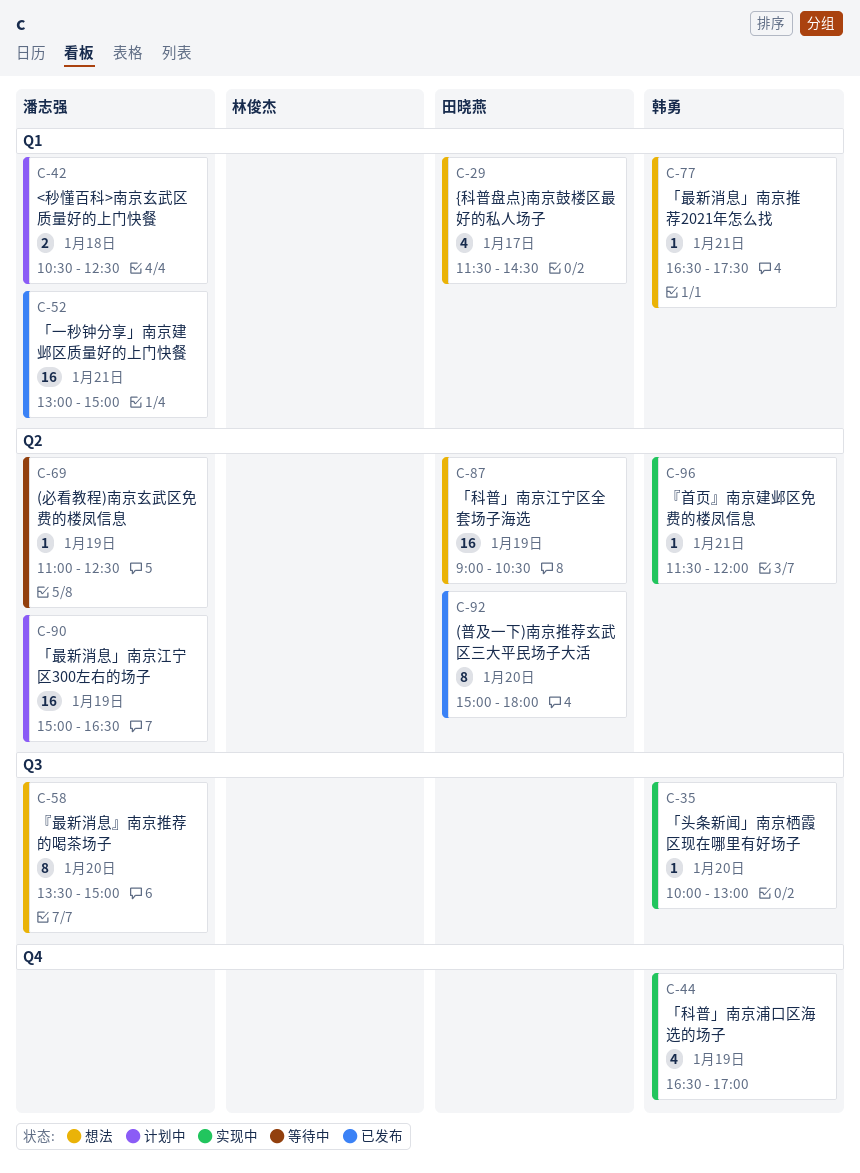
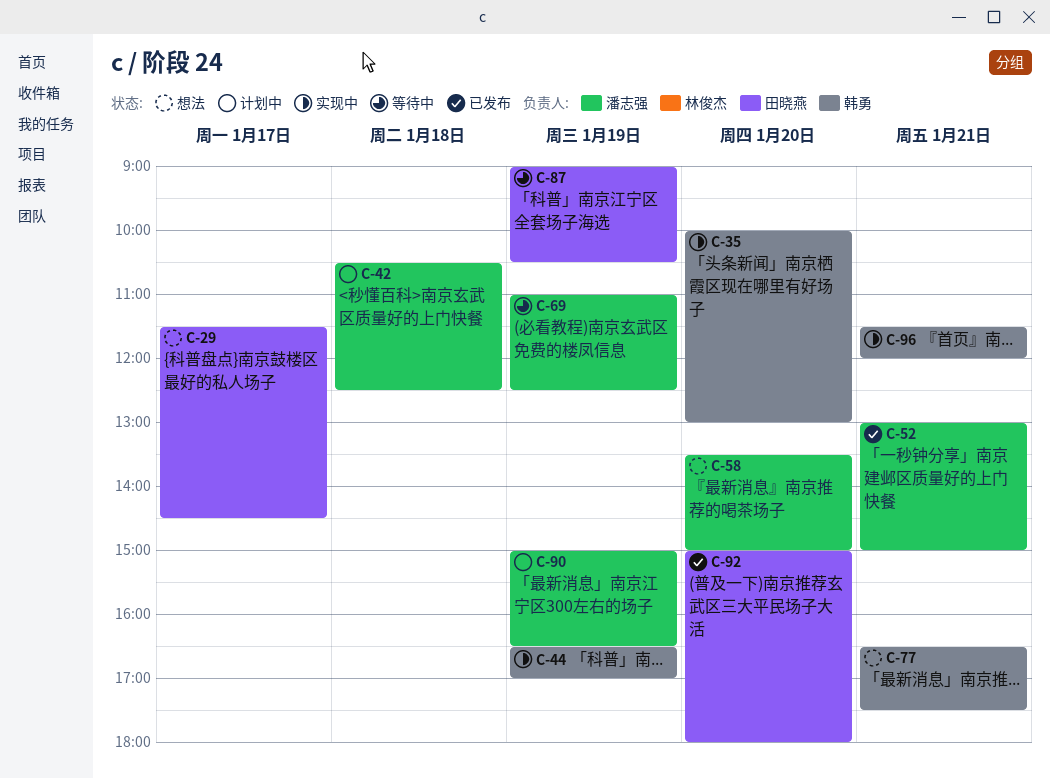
C-87, status: 想法 -> 等待中

